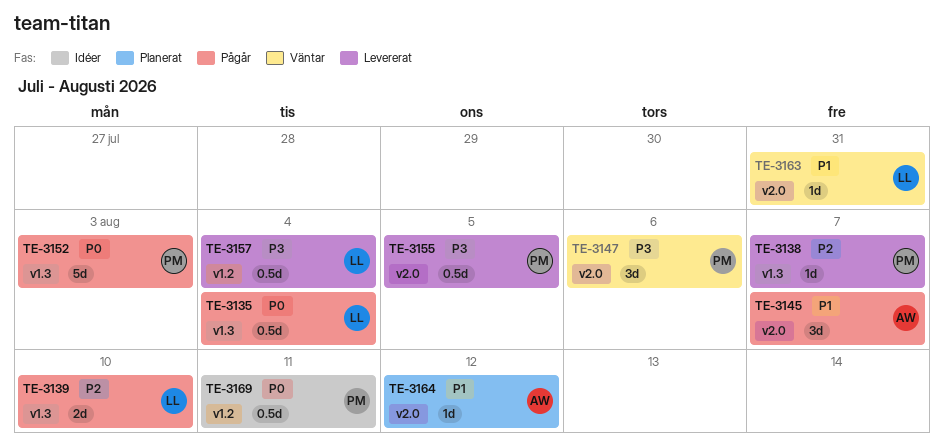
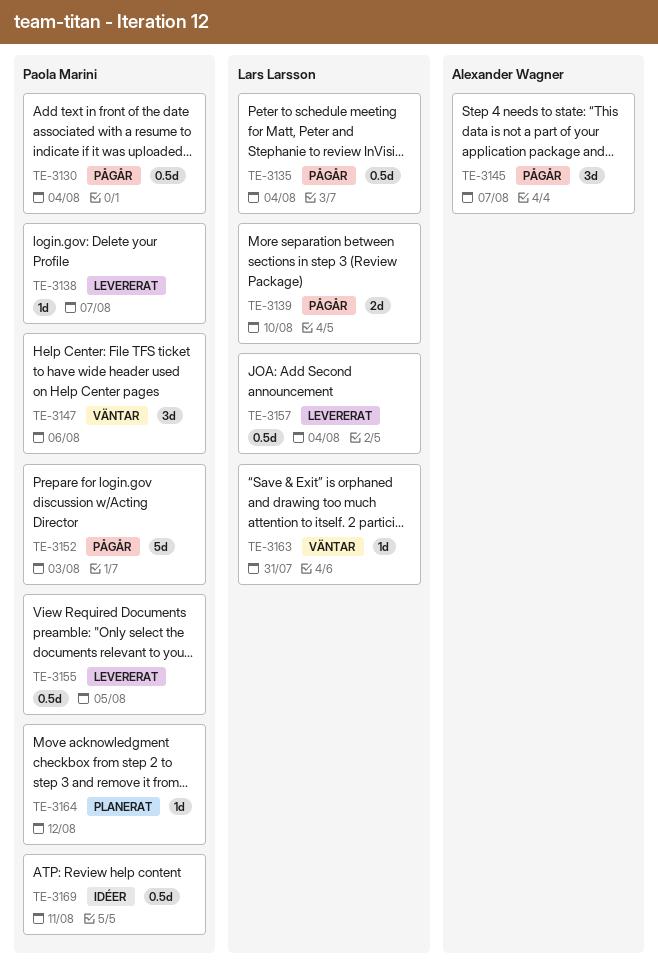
TE-3130: none -> present
TE-3164, owner: Alexander Wagner -> Paola Marini

